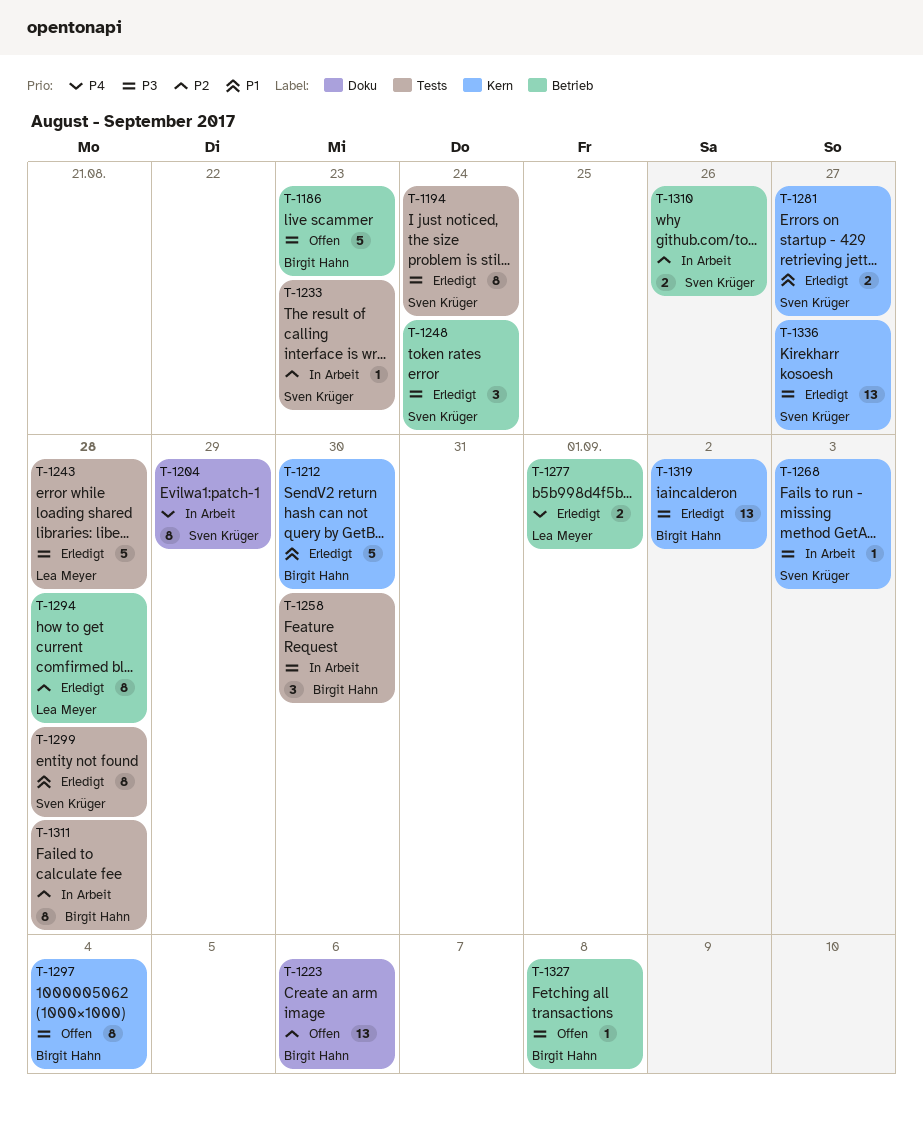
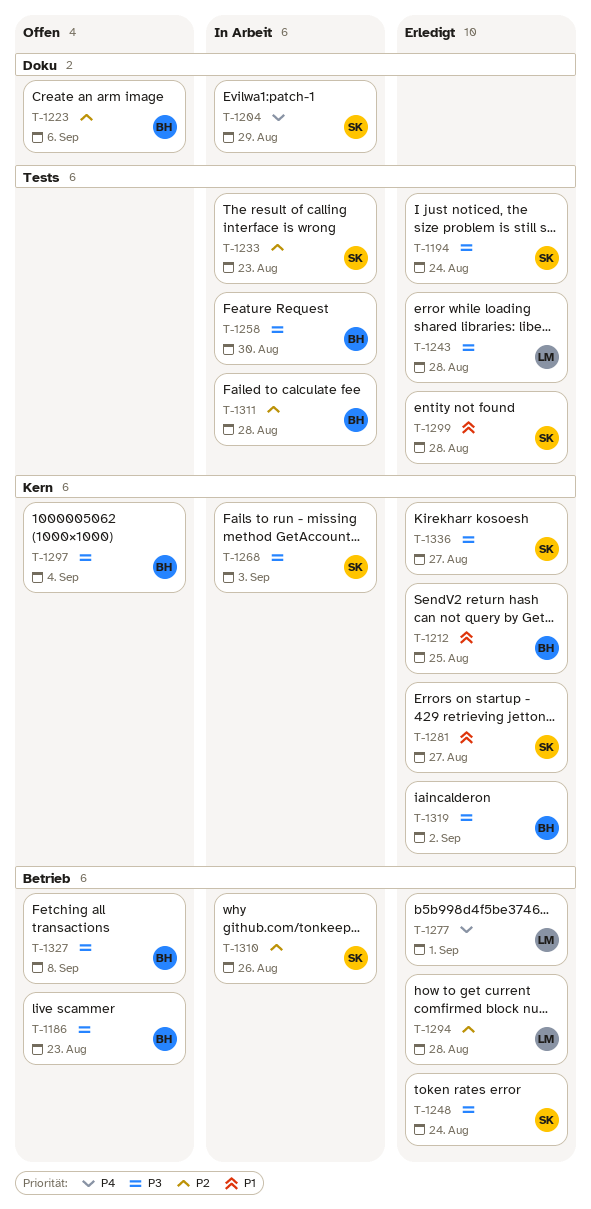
T-1212, due: Aug 30 -> Aug 25

